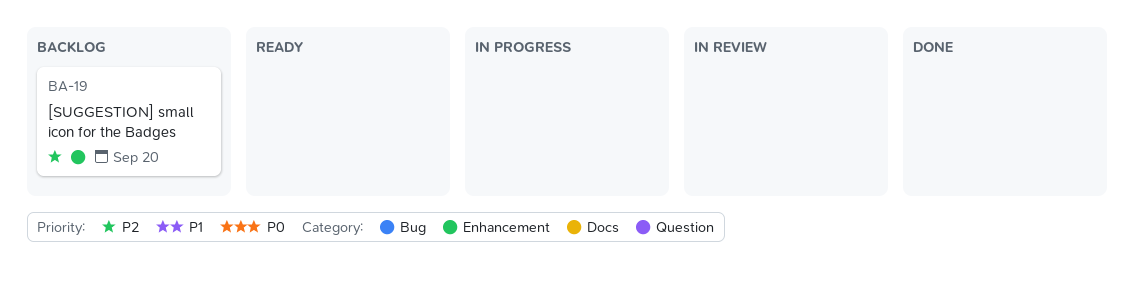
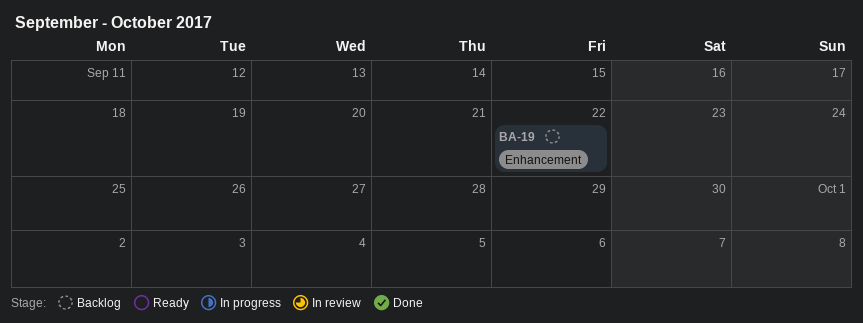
BA-19, due: Sep 20 -> Sep 22

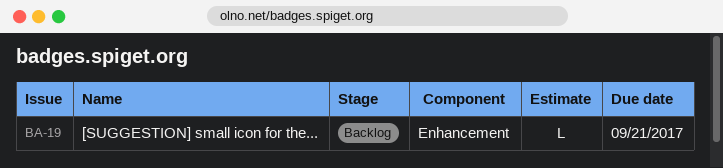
BA-19, due: Sep 22 -> Sep 21

